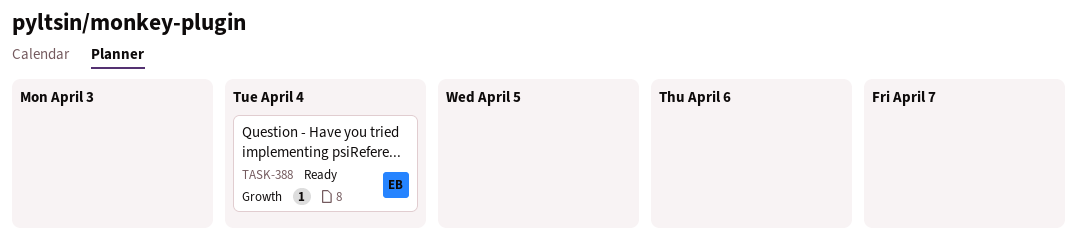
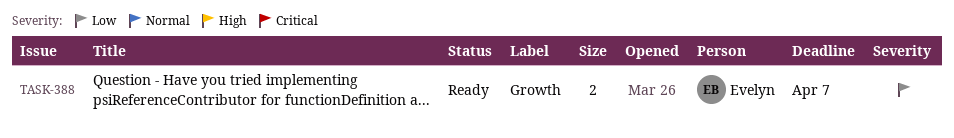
TASK-388, estimate: 1 -> 2
TASK-388, due: Apr 4 -> Apr 7

